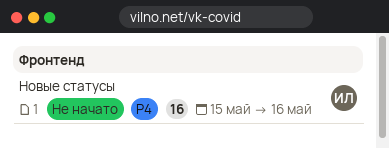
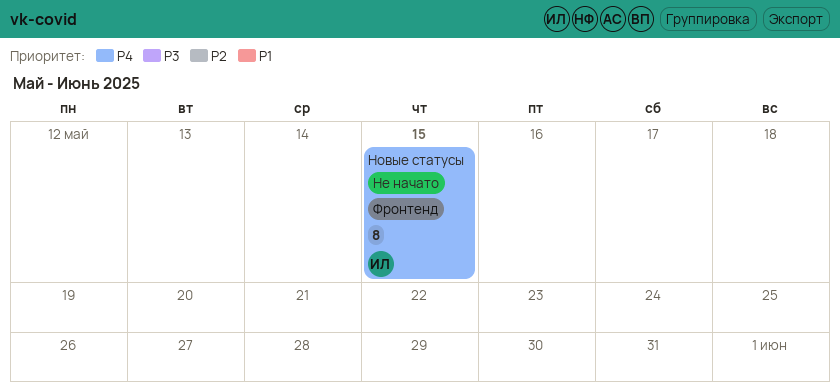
Новые статусы, estimate: 16 -> 8
Новые статусы, due: May 16 -> May 15

